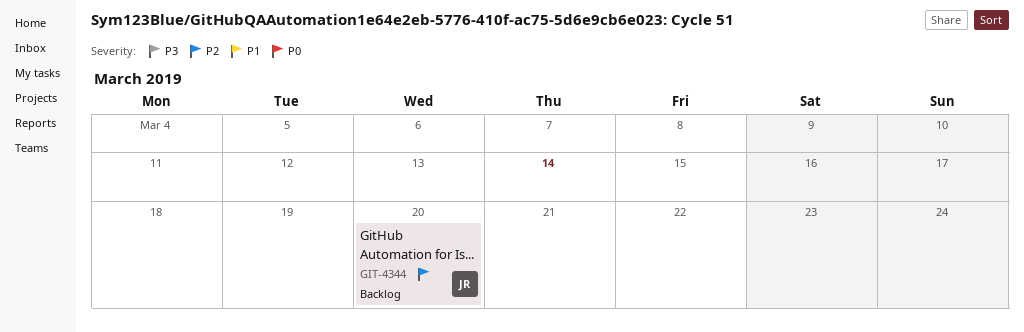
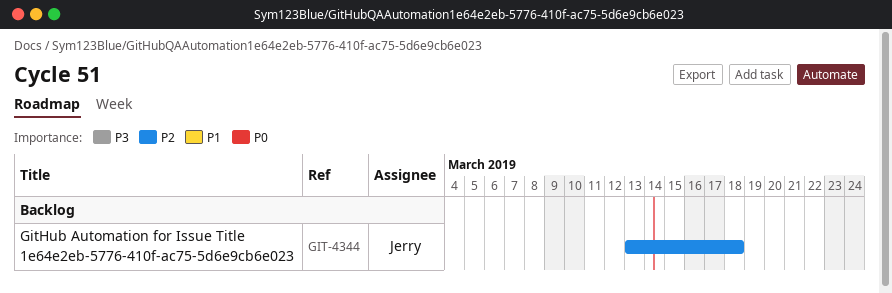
GIT-4344, due: Mar 20 -> Mar 18

